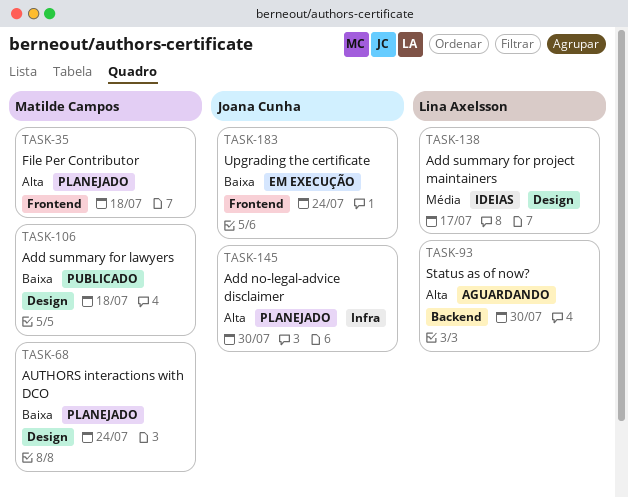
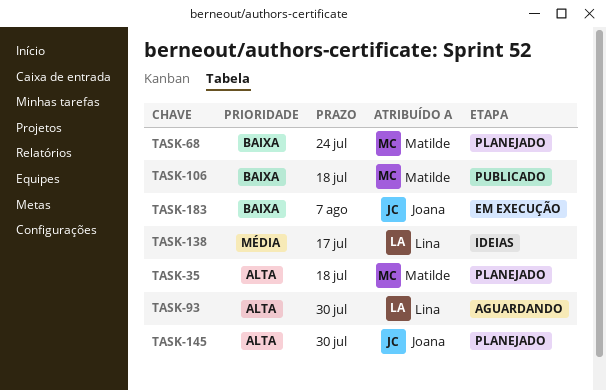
TASK-183, due: Jul 24 -> Aug 7

